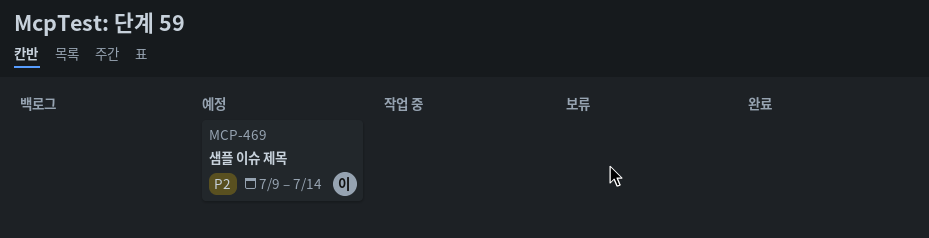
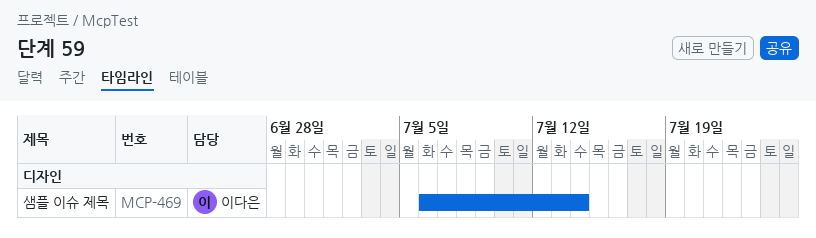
MCP-469, start: Jul 9 -> Jul 6

